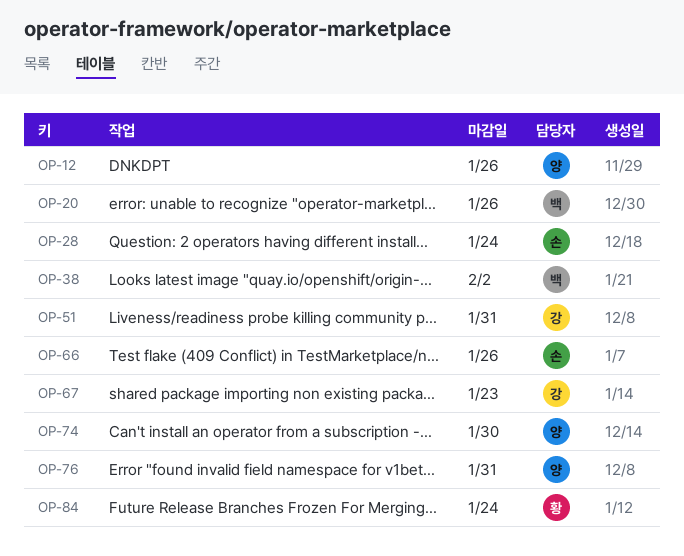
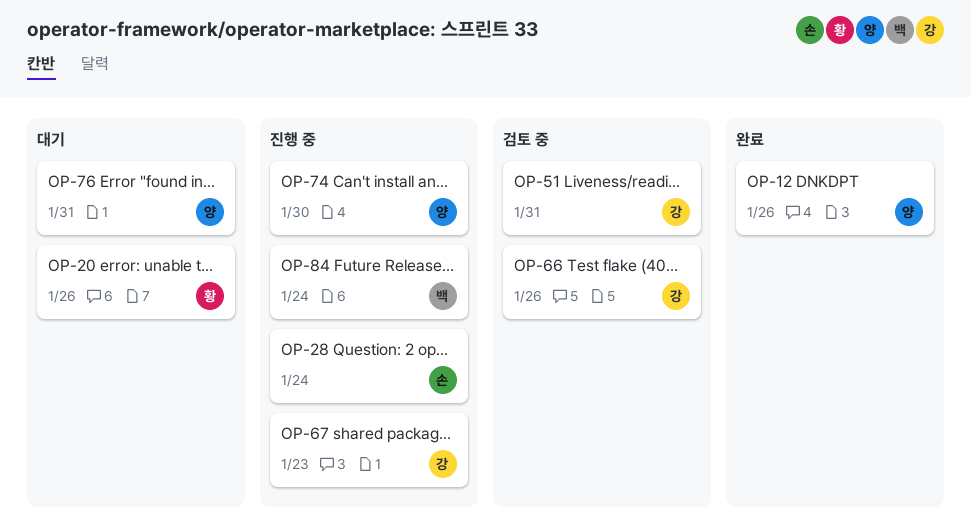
OP-20, owner: 백 -> 황
OP-38: present -> none
OP-66, owner: 손 -> 강
OP-84, owner: 황 -> 백

